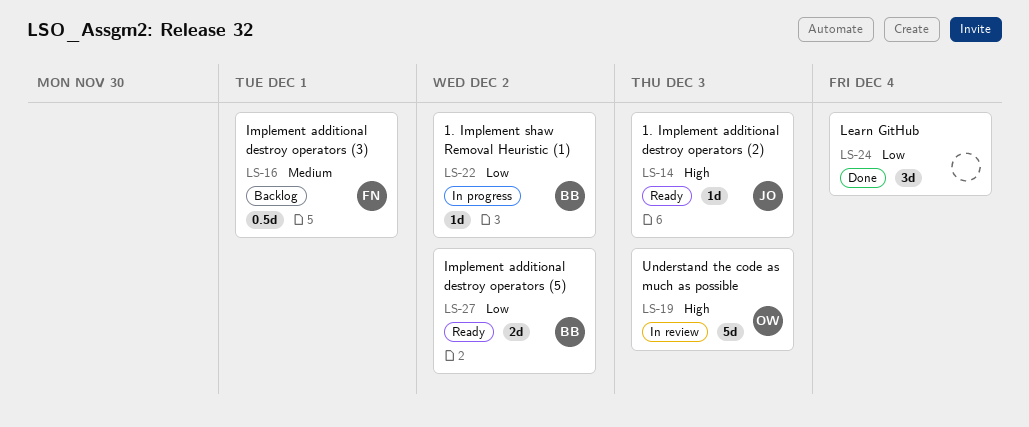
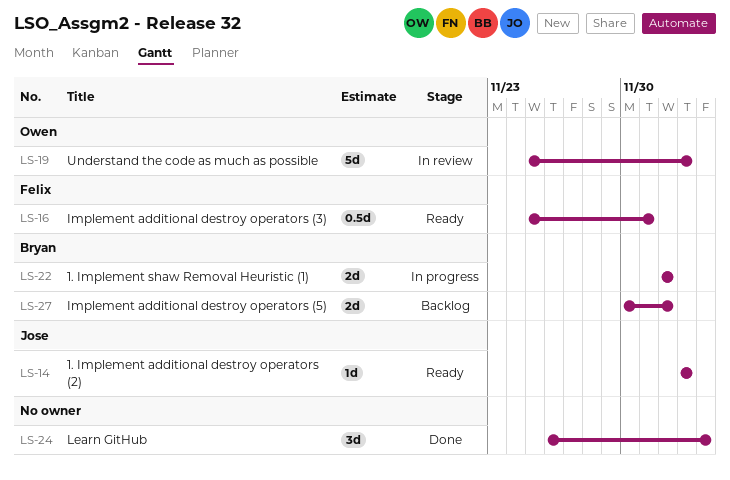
LS-16, status: Backlog -> Ready
LS-22, estimate: 1d -> 2d
LS-27, status: Ready -> Backlog

